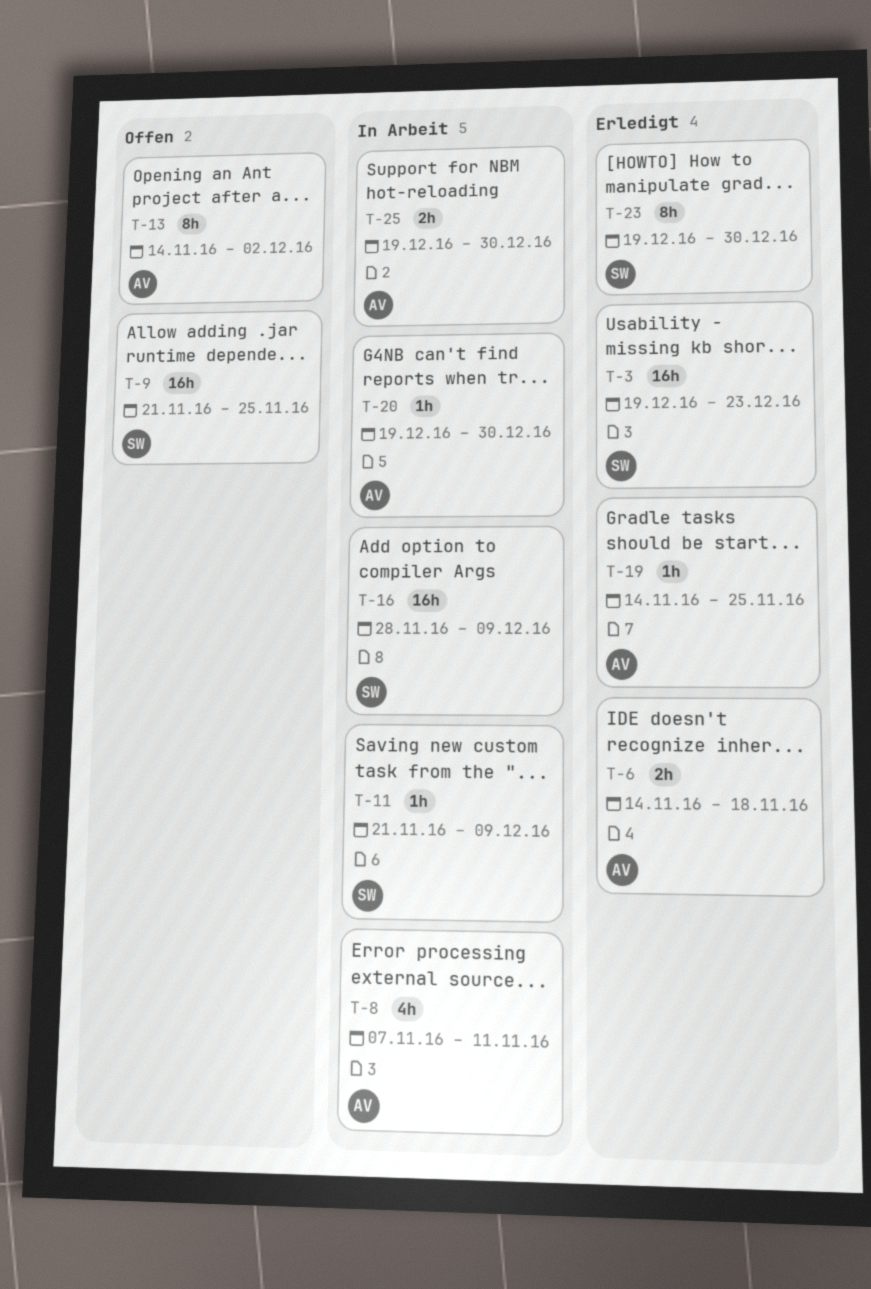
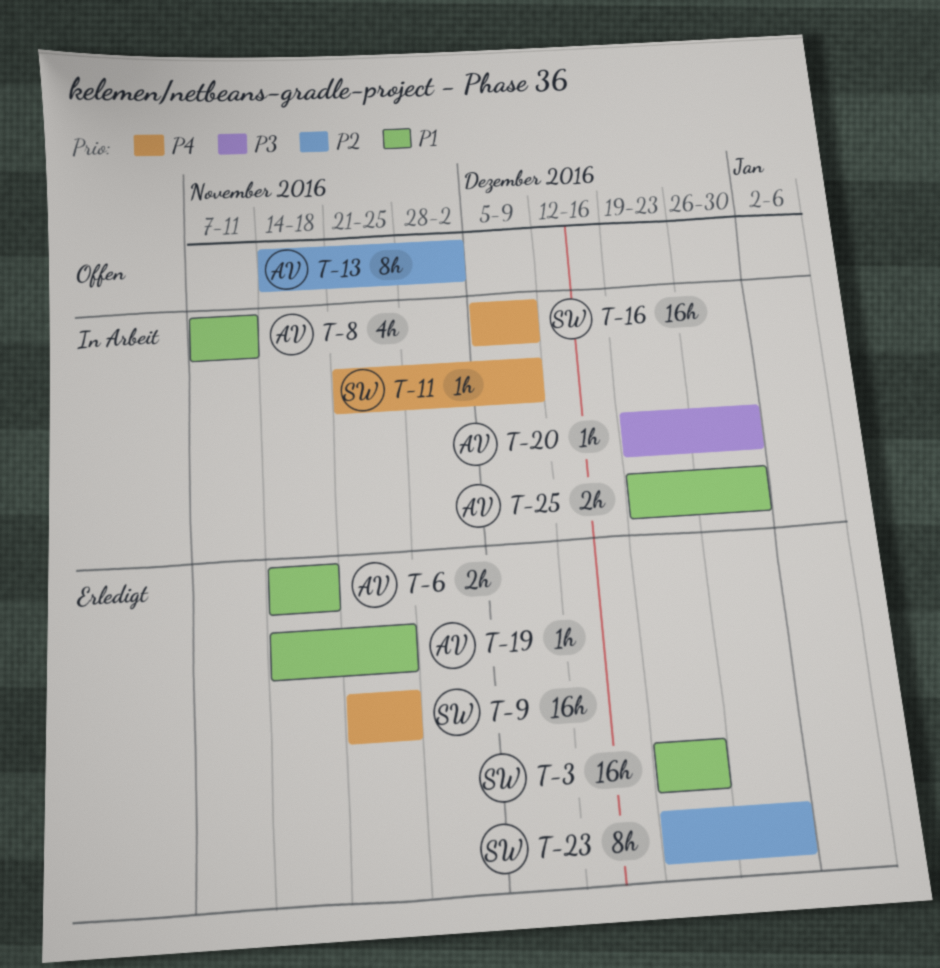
T-9, status: Offen -> Erledigt
T-16, start: Nov 28 -> Dec 5

